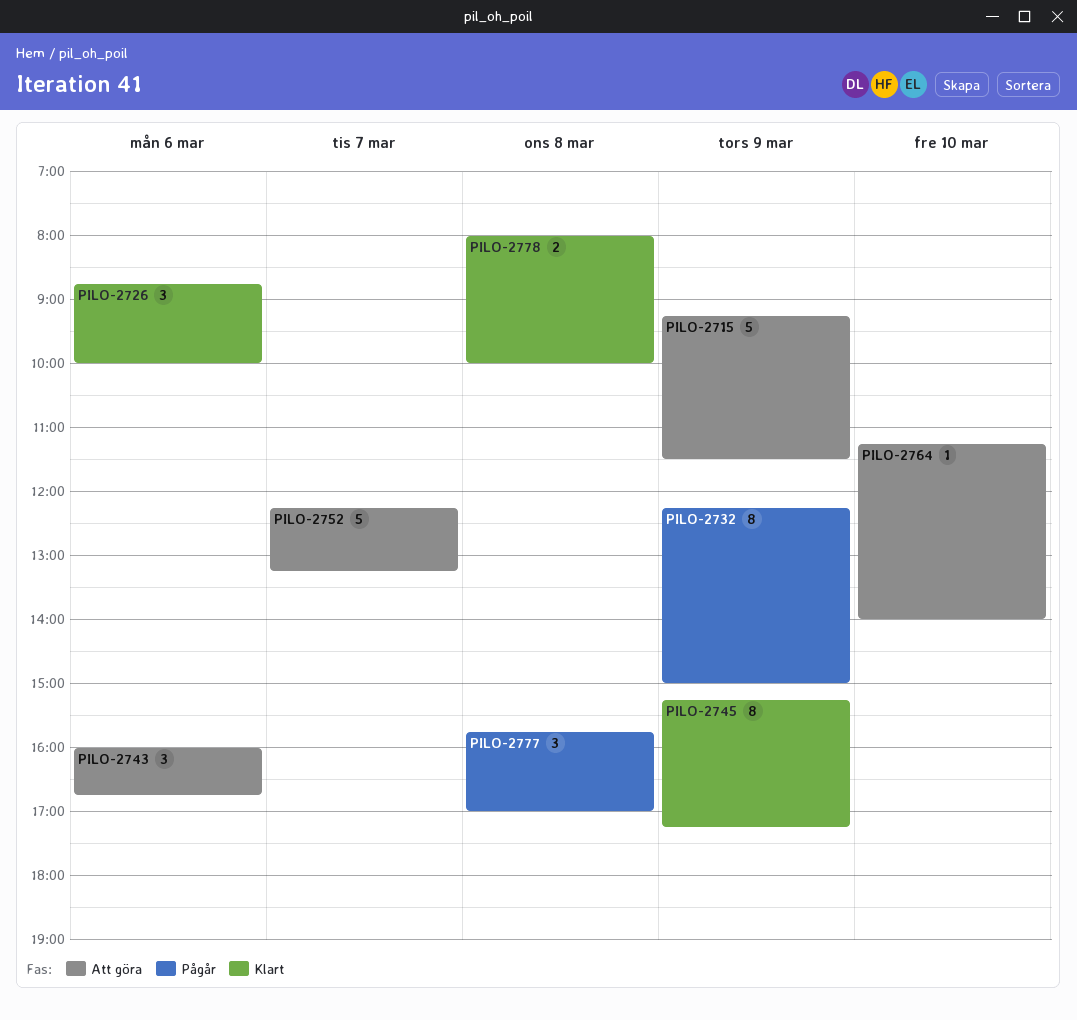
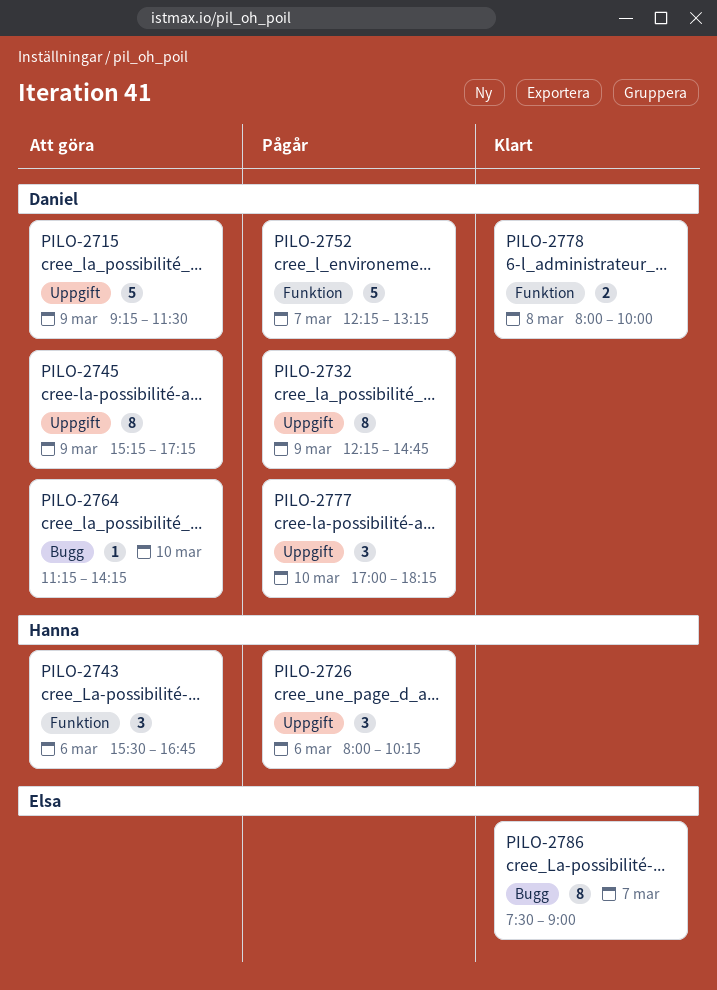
PILO-2726, status: Klart -> Pågår
PILO-2726, begins: 08:45 -> 08:00
PILO-2726, ends: 10:00 -> 10:15
PILO-2732, ends: 15:00 -> 14:45
PILO-2743, begins: 16:00 -> 15:30
PILO-2745, status: Klart -> Att göra
PILO-2752, status: Att göra -> Pågår
PILO-2764, ends: 14:00 -> 14:15
PILO-2777, day: Mar 8 -> Mar 10
PILO-2777, begins: 15:45 -> 17:00
PILO-2777, ends: 17:00 -> 18:15
PILO-2786: none -> present

